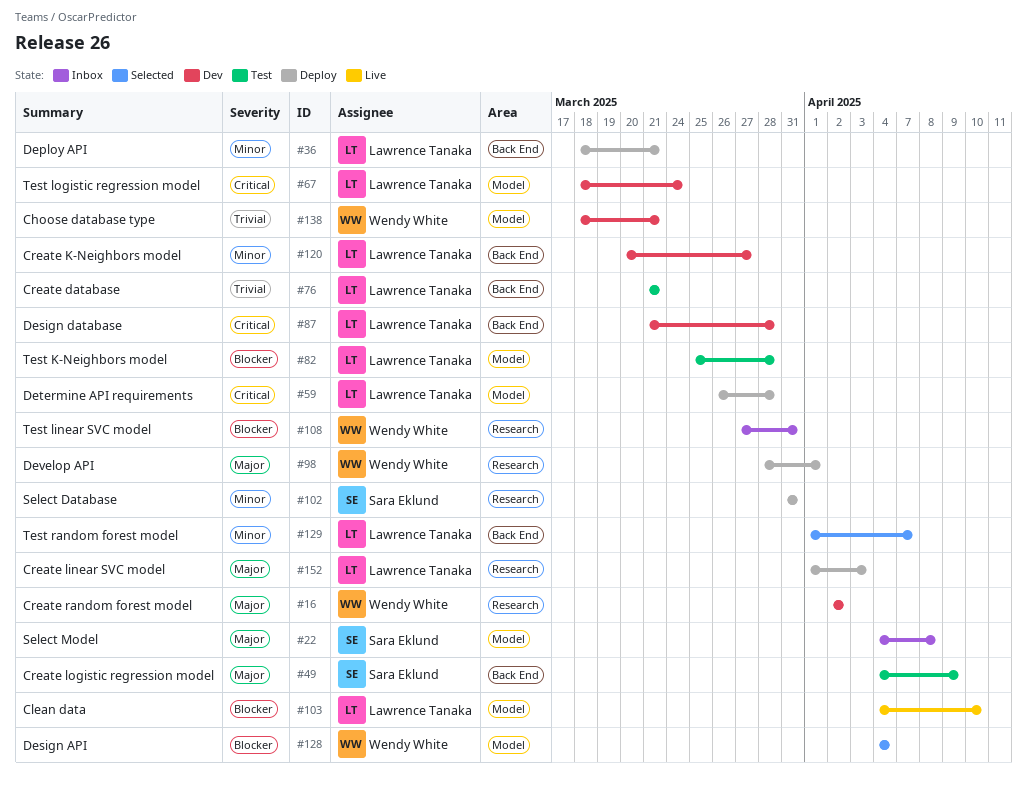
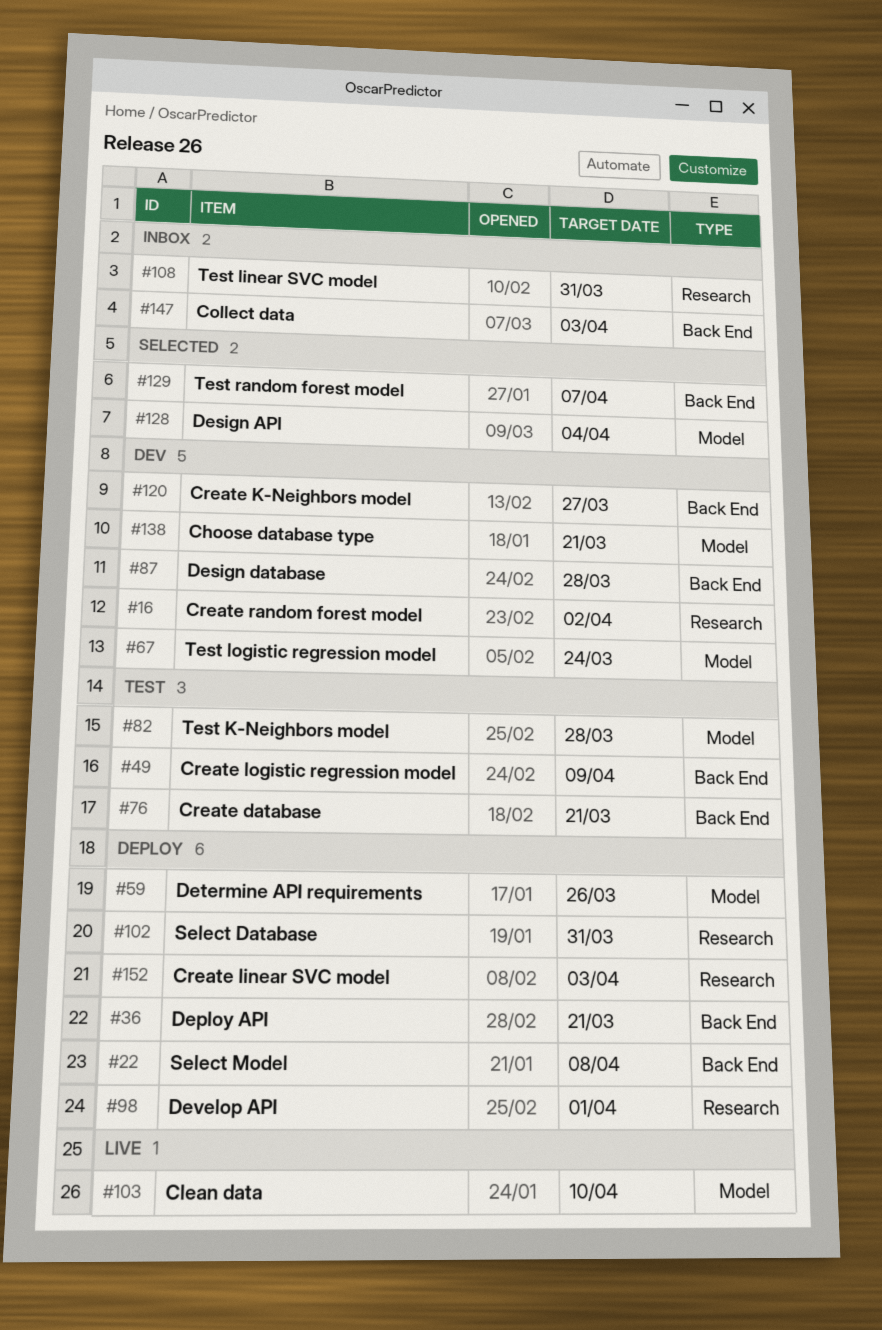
#22, status: Inbox -> Deploy
#22, label: Model -> Back End
#59, due: Mar 28 -> Mar 26
#147: none -> present

